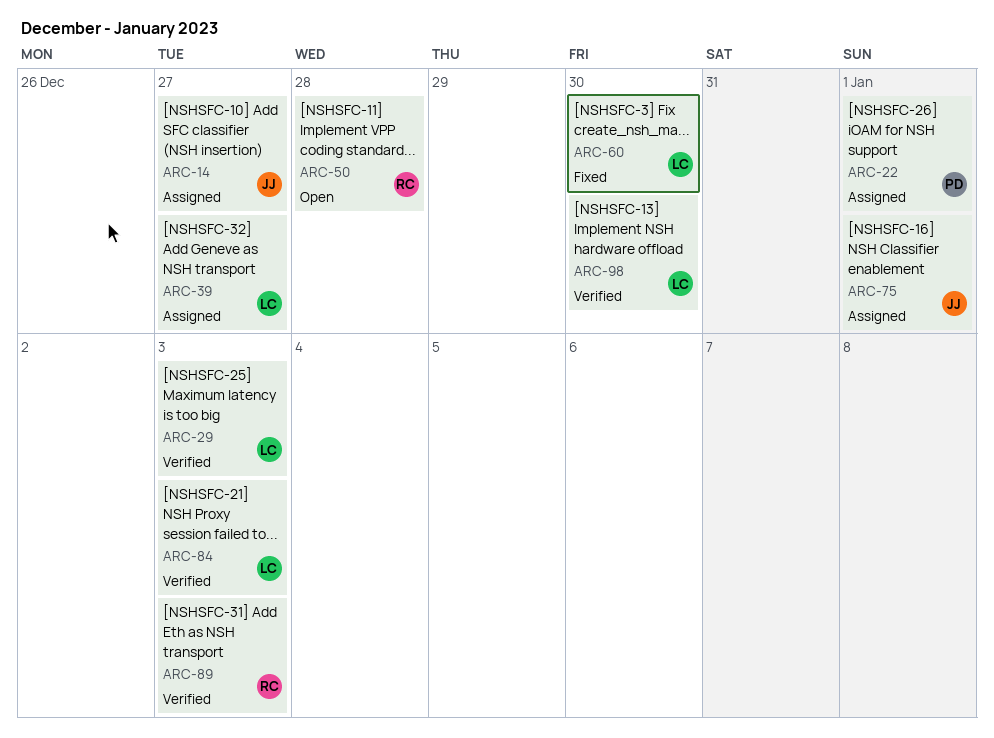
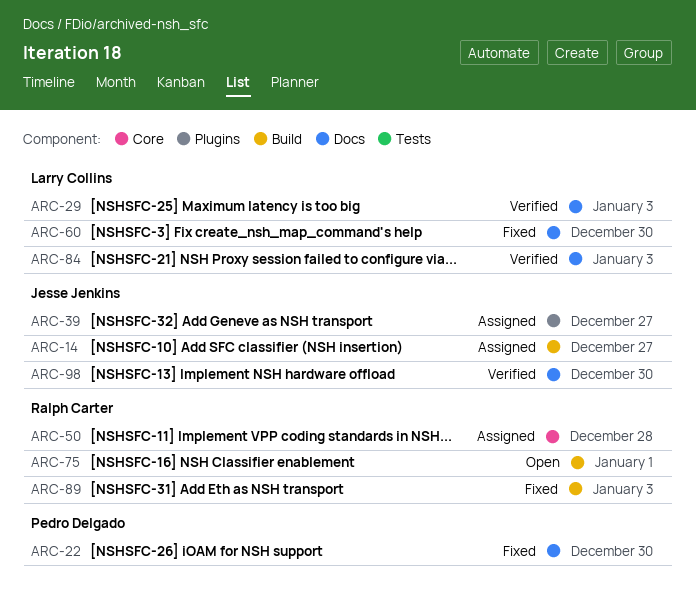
ARC-22, status: Assigned -> Fixed
ARC-22, due: Jan 1 -> Dec 30
ARC-39, owner: Larry Collins -> Jesse Jenkins
ARC-50, status: Open -> Assigned
ARC-75, status: Assigned -> Open
ARC-75, owner: Jesse Jenkins -> Ralph Carter
ARC-89, status: Verified -> Fixed
ARC-98, owner: Larry Collins -> Jesse Jenkins

